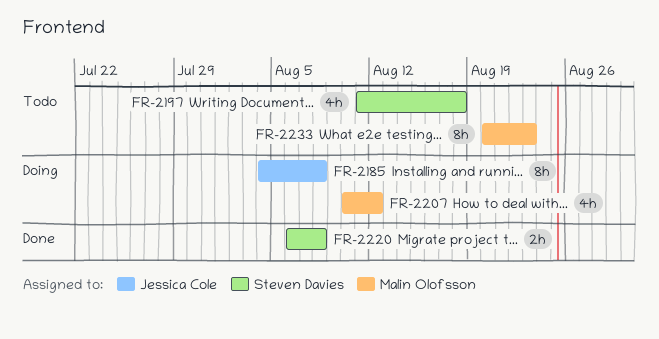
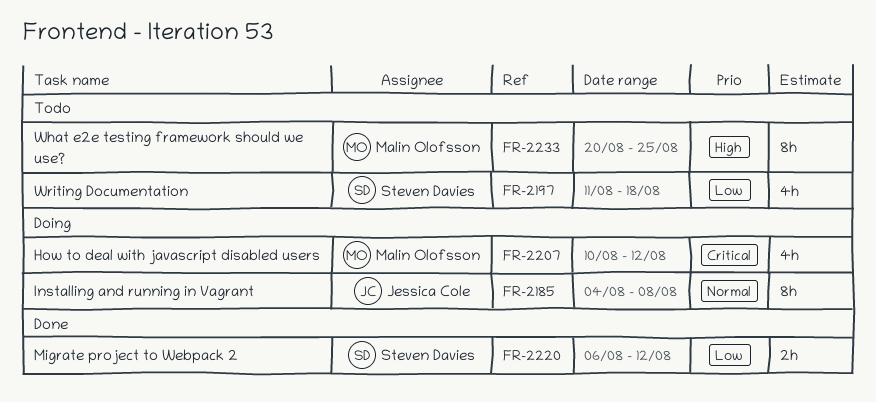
FR-2220, due: Aug 8 -> Aug 12
FR-2233, due: Aug 23 -> Aug 25

